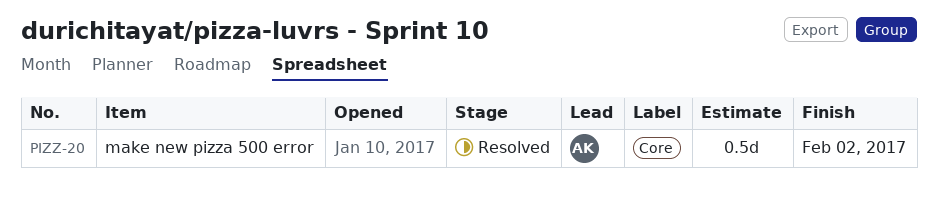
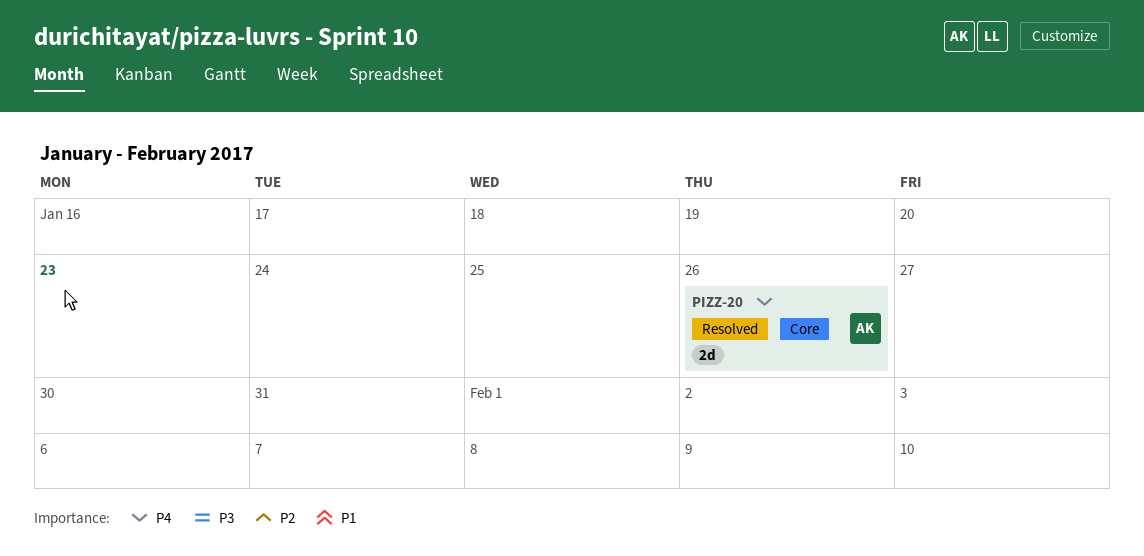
PIZZ-20, estimate: 0.5d -> 2d
PIZZ-20, due: Feb 2 -> Jan 26

